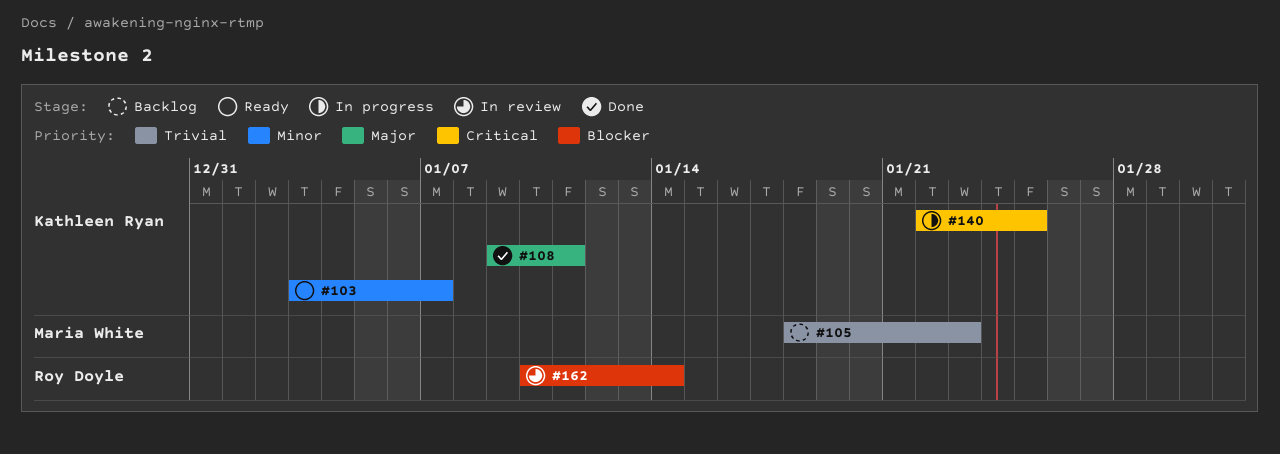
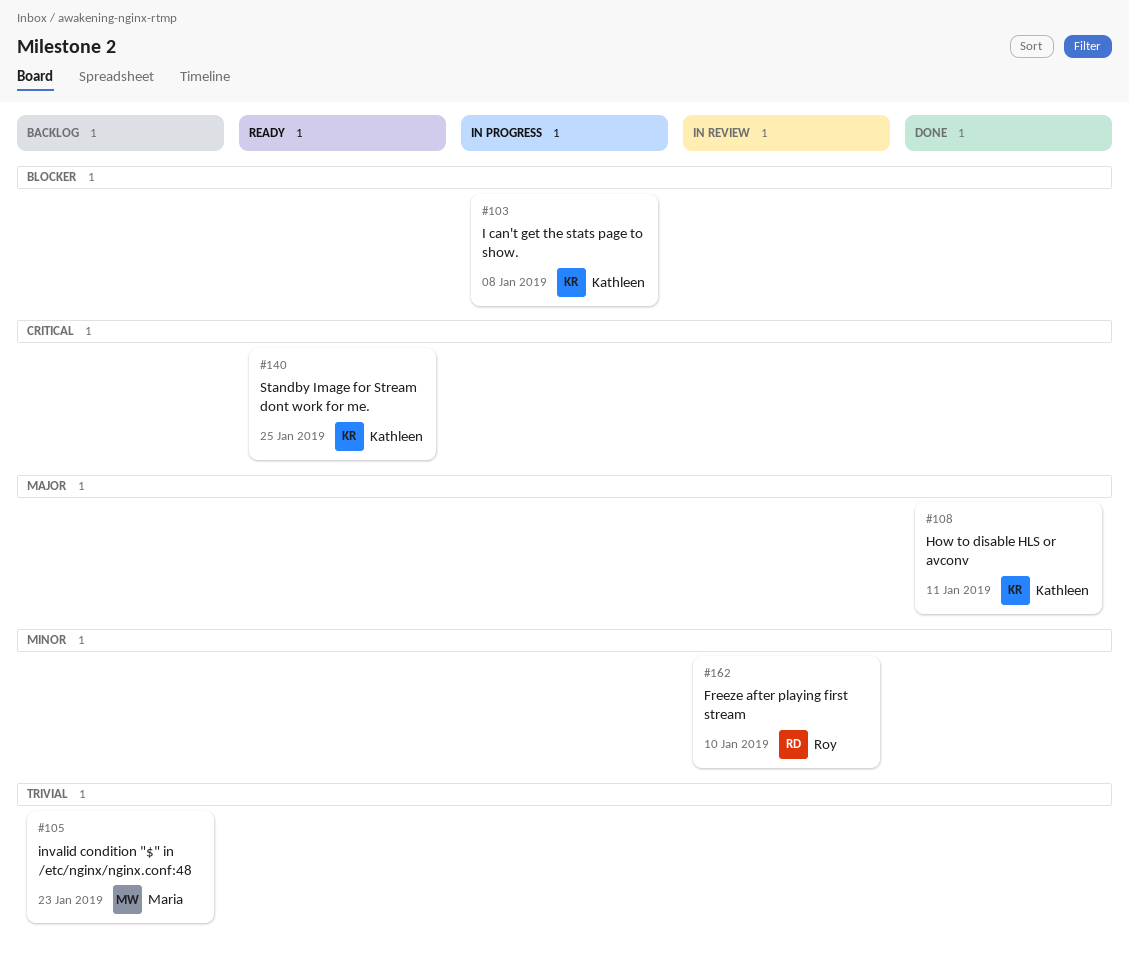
#103, status: Ready -> In progress
#103, priority: Minor -> Blocker
#103, due: Jan 7 -> Jan 8
#140, status: In progress -> Ready
#162, priority: Blocker -> Minor
#162, due: Jan 14 -> Jan 10

